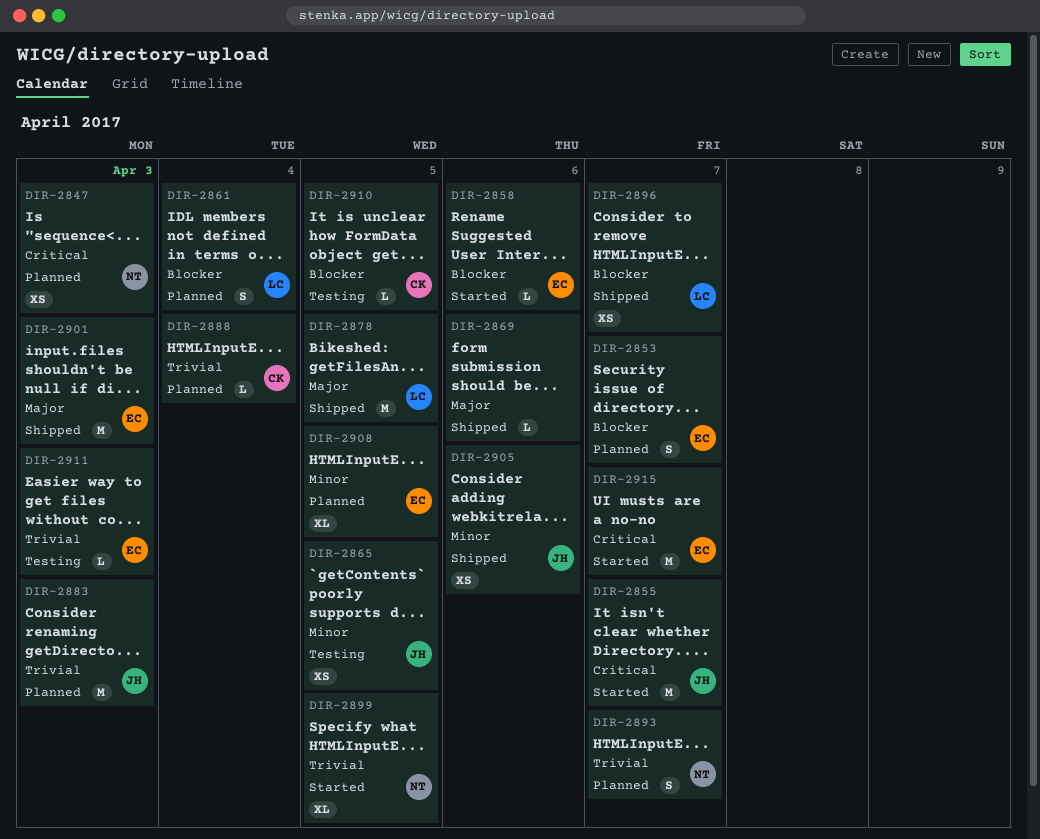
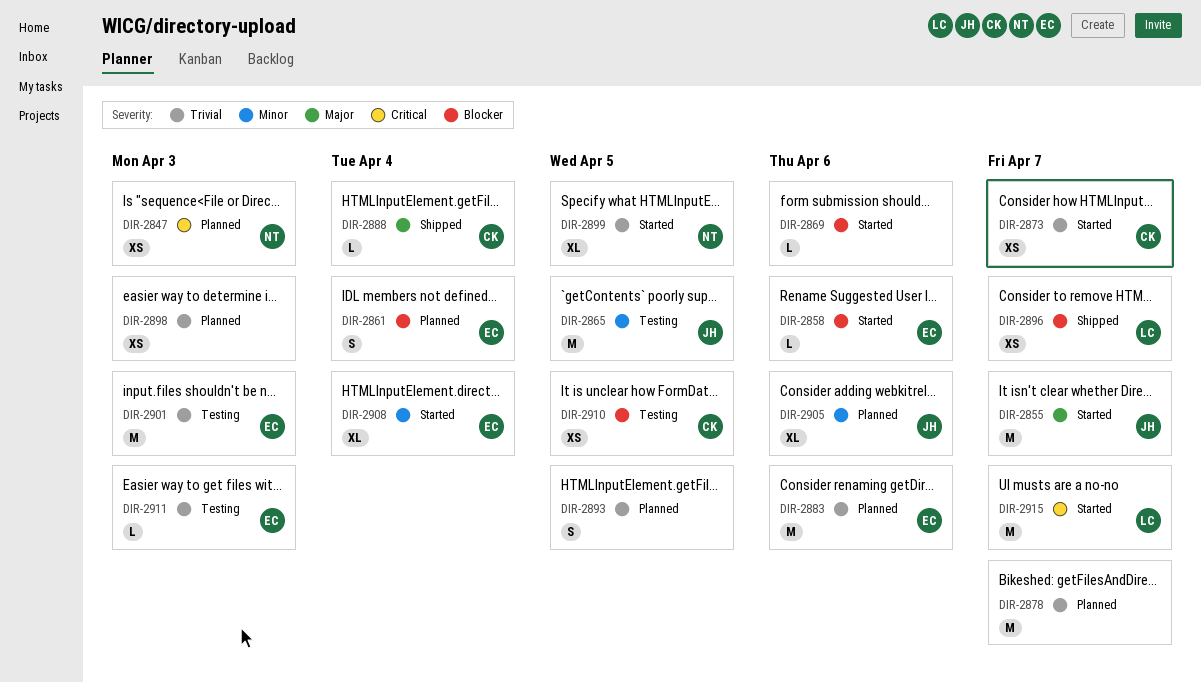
DIR-2853: present -> none
DIR-2855, priority: Critical -> Major
DIR-2861, owner: LC -> EC
DIR-2865, estimate: XS -> M
DIR-2869, status: Shipped -> Started
DIR-2869, priority: Major -> Blocker
DIR-2873: none -> present
DIR-2878, status: Shipped -> Planned
DIR-2878, owner: LC -> none
DIR-2878, priority: Major -> Trivial
DIR-2878, due: Apr 5 -> Apr 7
DIR-2883, owner: JH -> EC
DIR-2883, due: Apr 3 -> Apr 6
DIR-2888, status: Planned -> Shipped
DIR-2888, priority: Trivial -> Major
DIR-2893, owner: NT -> none
DIR-2893, due: Apr 7 -> Apr 5
DIR-2898: none -> present
DIR-2901, status: Shipped -> Testing
DIR-2901, priority: Major -> Trivial
DIR-2905, status: Shipped -> Planned
DIR-2905, estimate: XS -> XL
DIR-2908, status: Planned -> Started
DIR-2908, due: Apr 5 -> Apr 4
DIR-2910, estimate: L -> XS
DIR-2915, owner: EC -> LC

